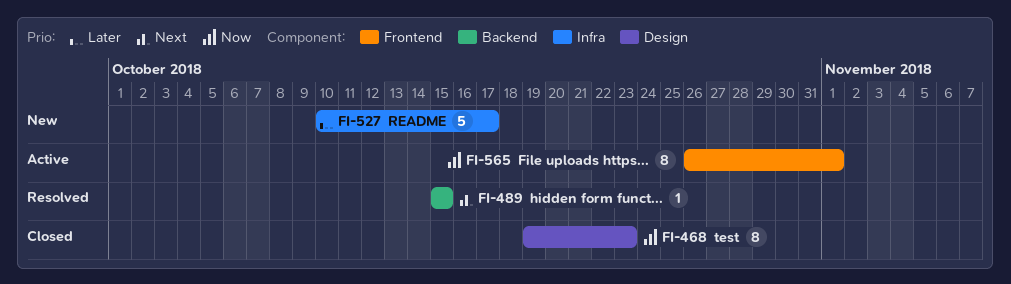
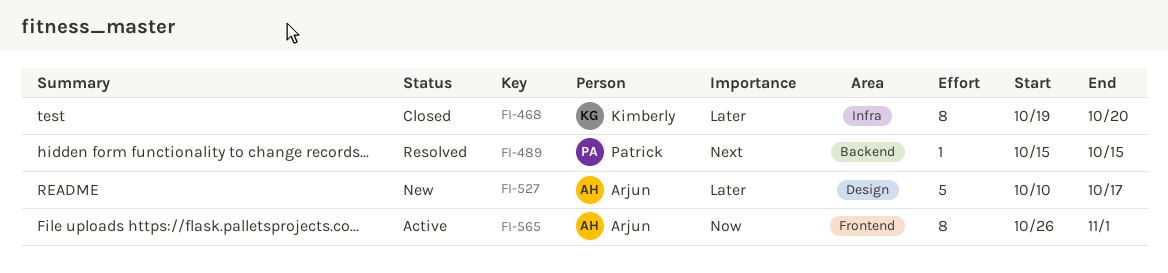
FI-468, priority: Now -> Later
FI-468, label: Design -> Infra
FI-468, due: Oct 23 -> Oct 20
FI-527, label: Infra -> Design

